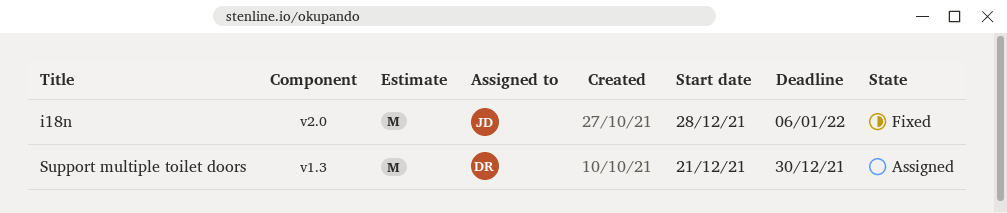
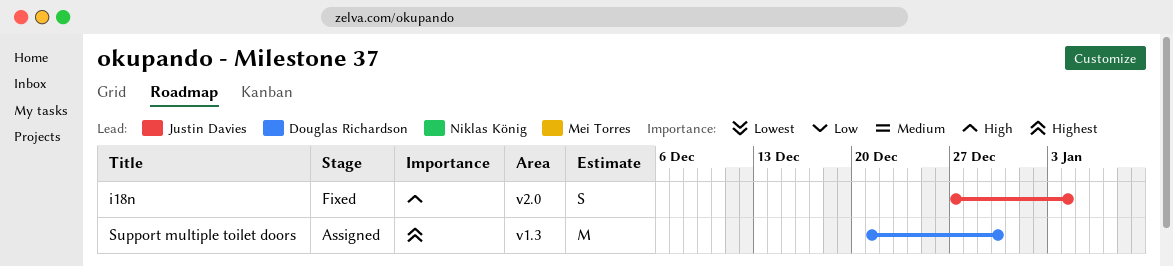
i18n, estimate: M -> S
i18n, start: Dec 28 -> Dec 27
i18n, due: Jan 6 -> Jan 4

